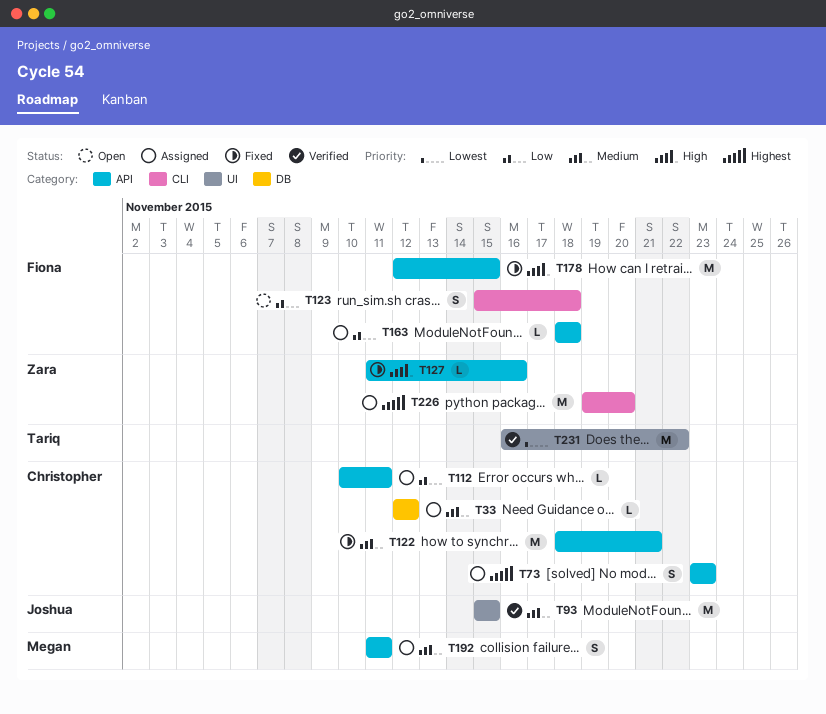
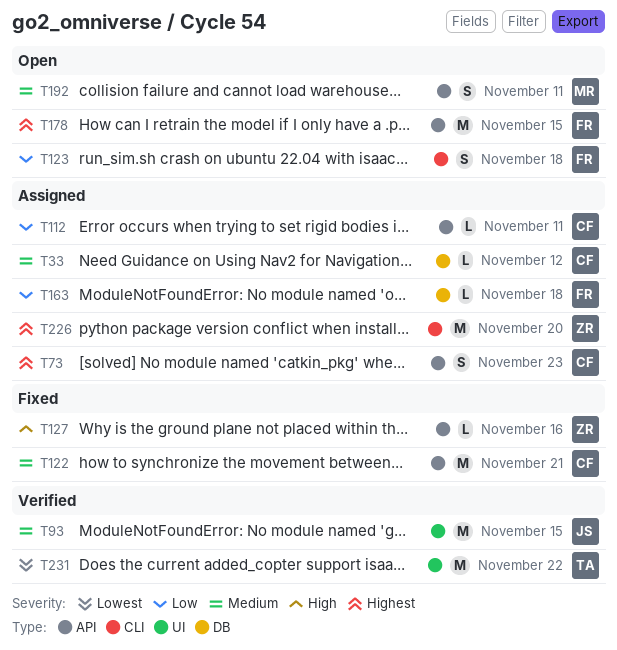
T163, label: API -> DB
T178, status: Fixed -> Open
T178, priority: High -> Highest
T192, status: Assigned -> Open

